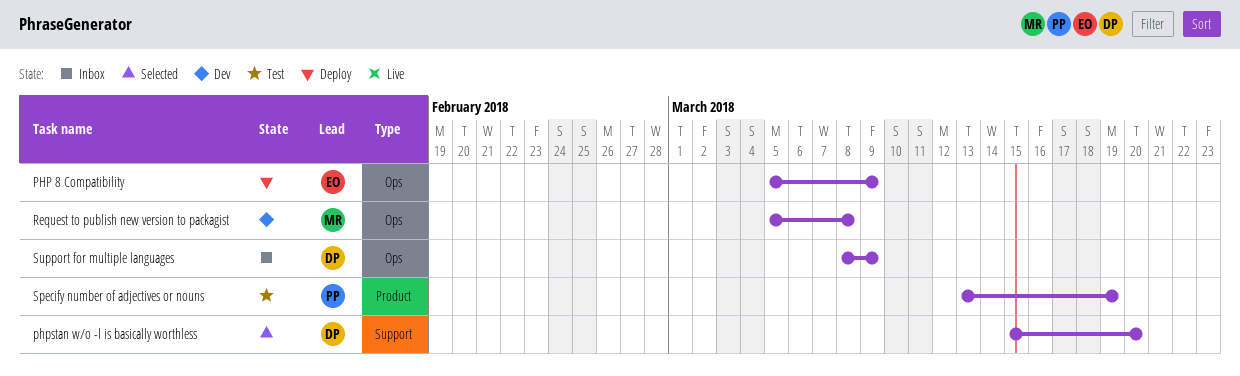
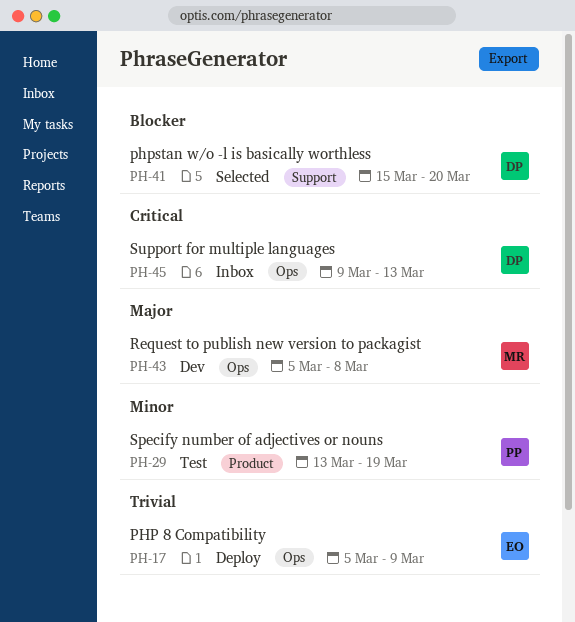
Support for multiple languages, start: Mar 8 -> Mar 9
Support for multiple languages, due: Mar 9 -> Mar 13

